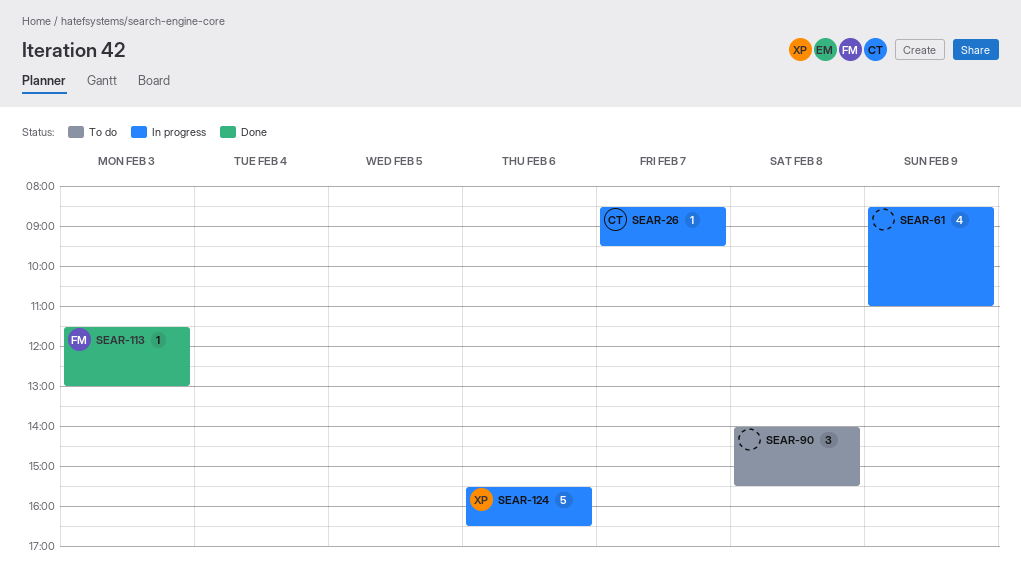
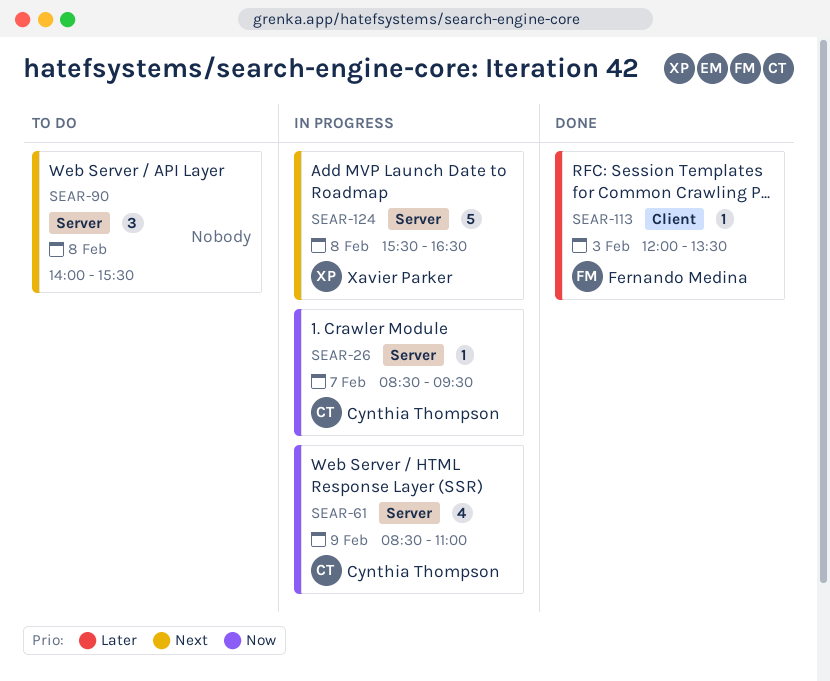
SEAR-61, owner: none -> Cynthia Thompson
SEAR-113, begins: 11:30 -> 12:00
SEAR-113, ends: 13:00 -> 13:30
SEAR-124, day: Feb 6 -> Feb 8

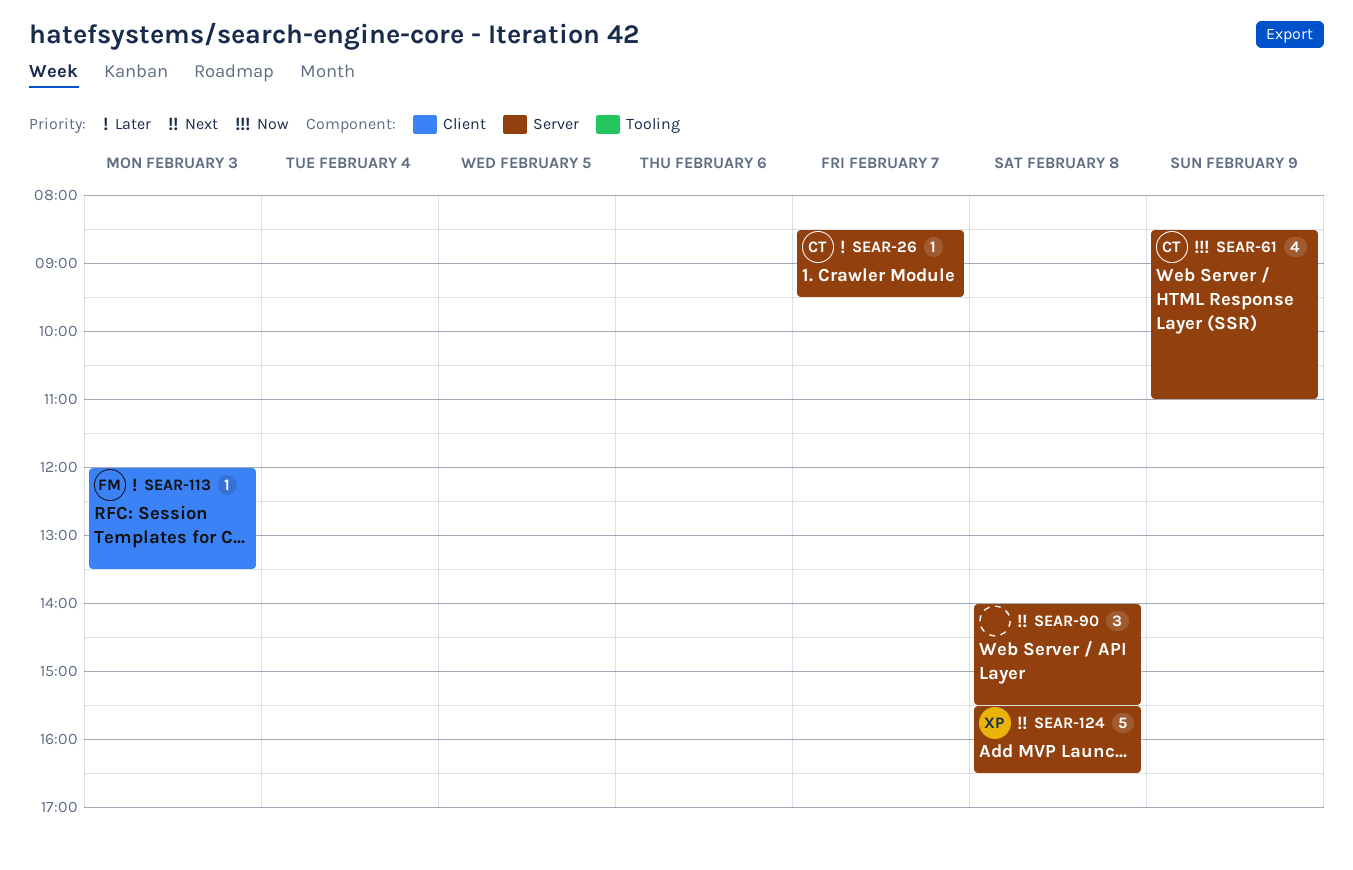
SEAR-26, priority: Now -> Later

